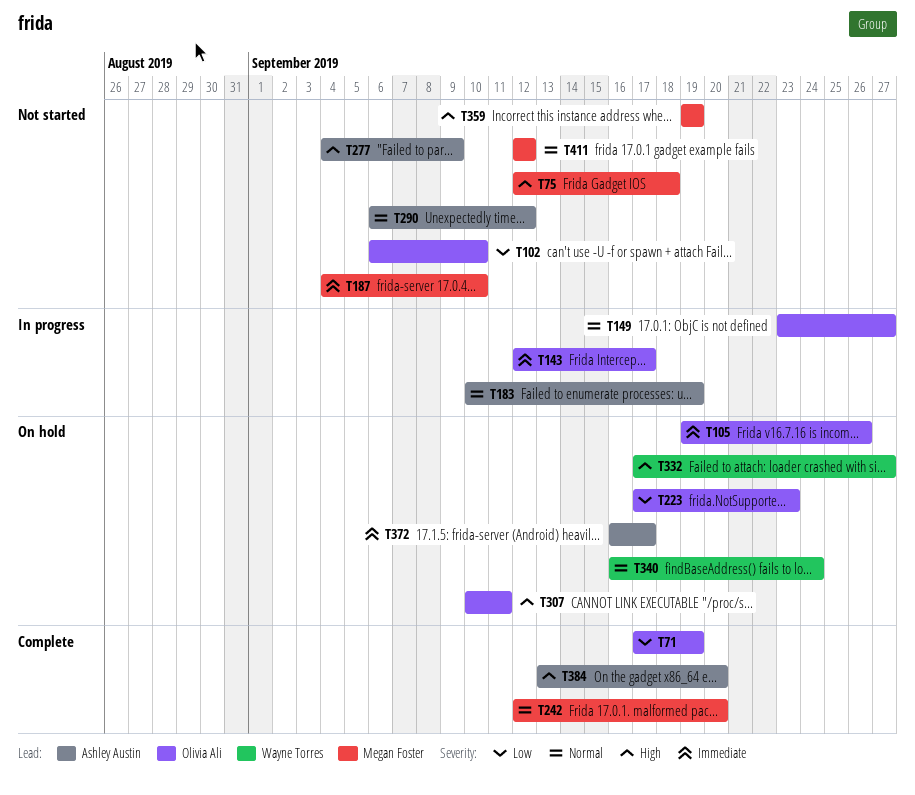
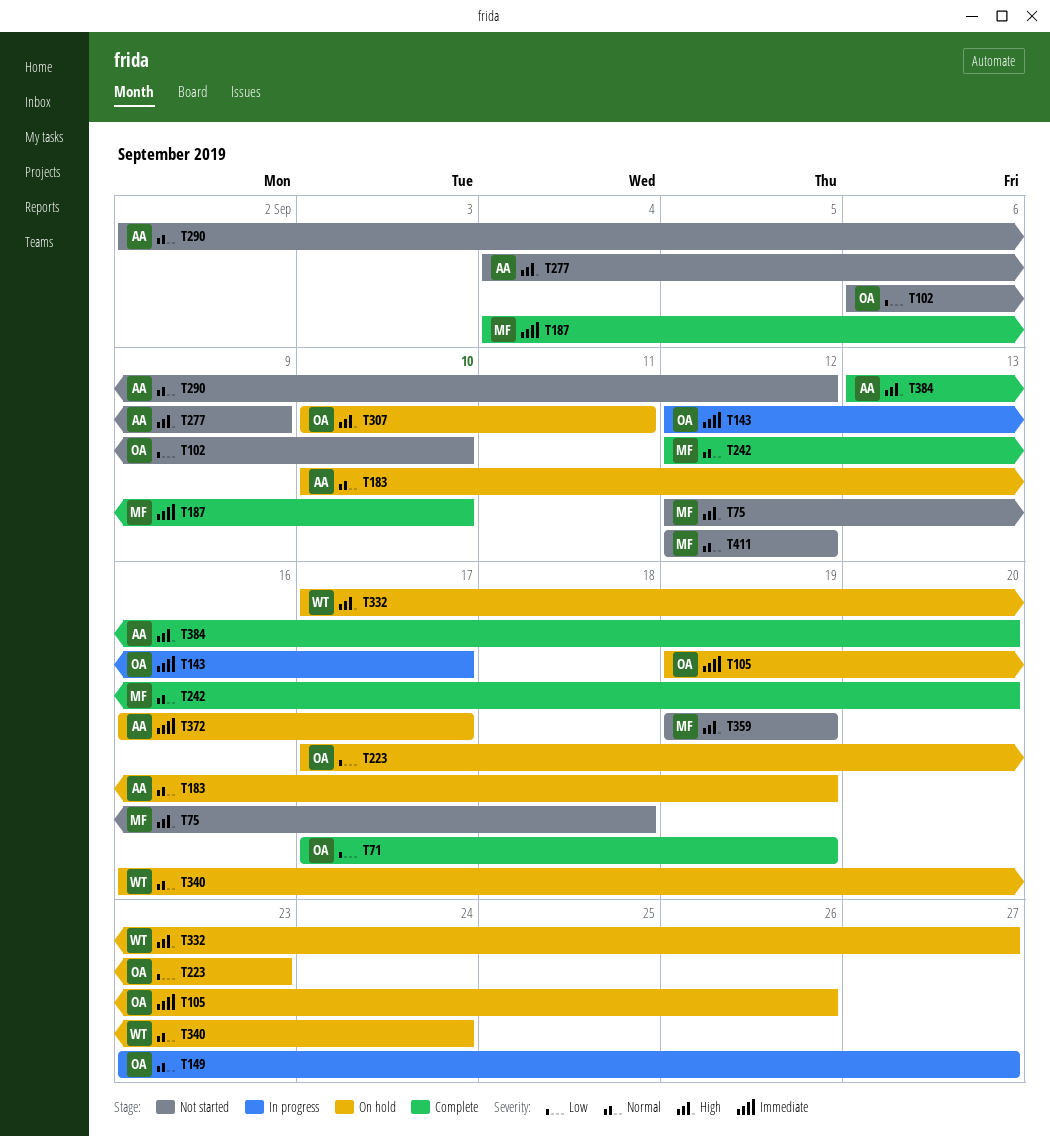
T183, status: In progress -> On hold
T187, status: Not started -> Complete
T290, start: Sep 6 -> Sep 2

